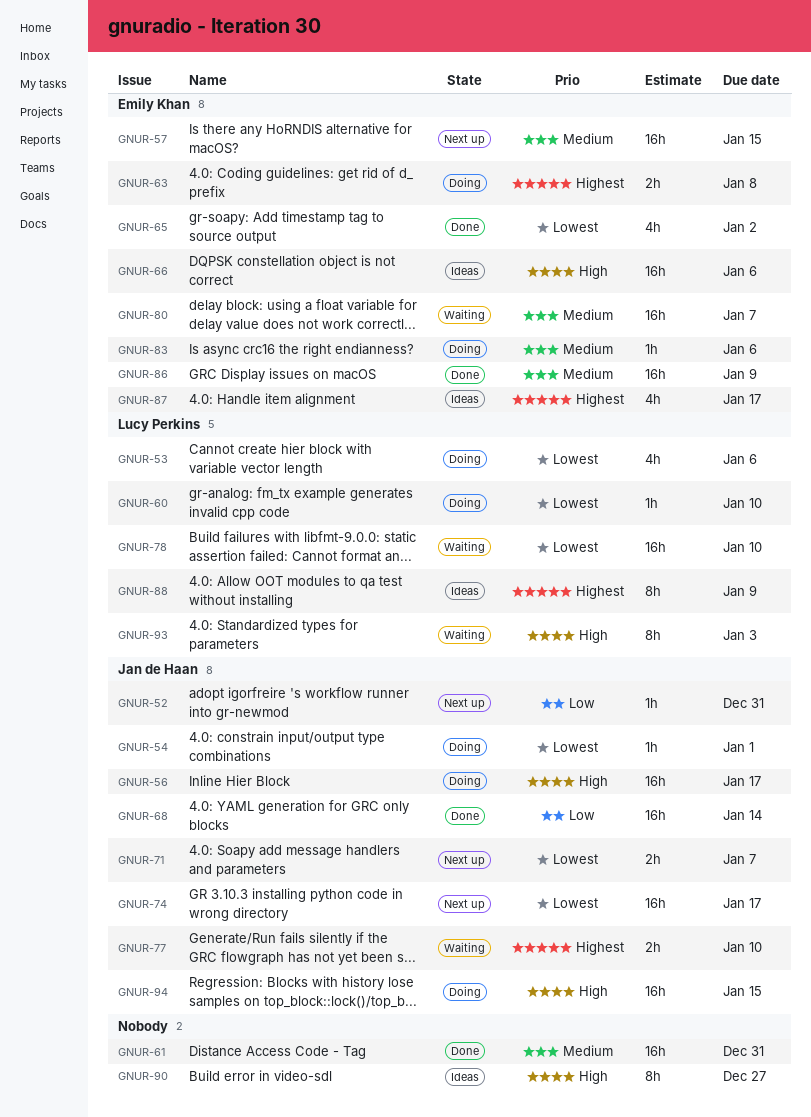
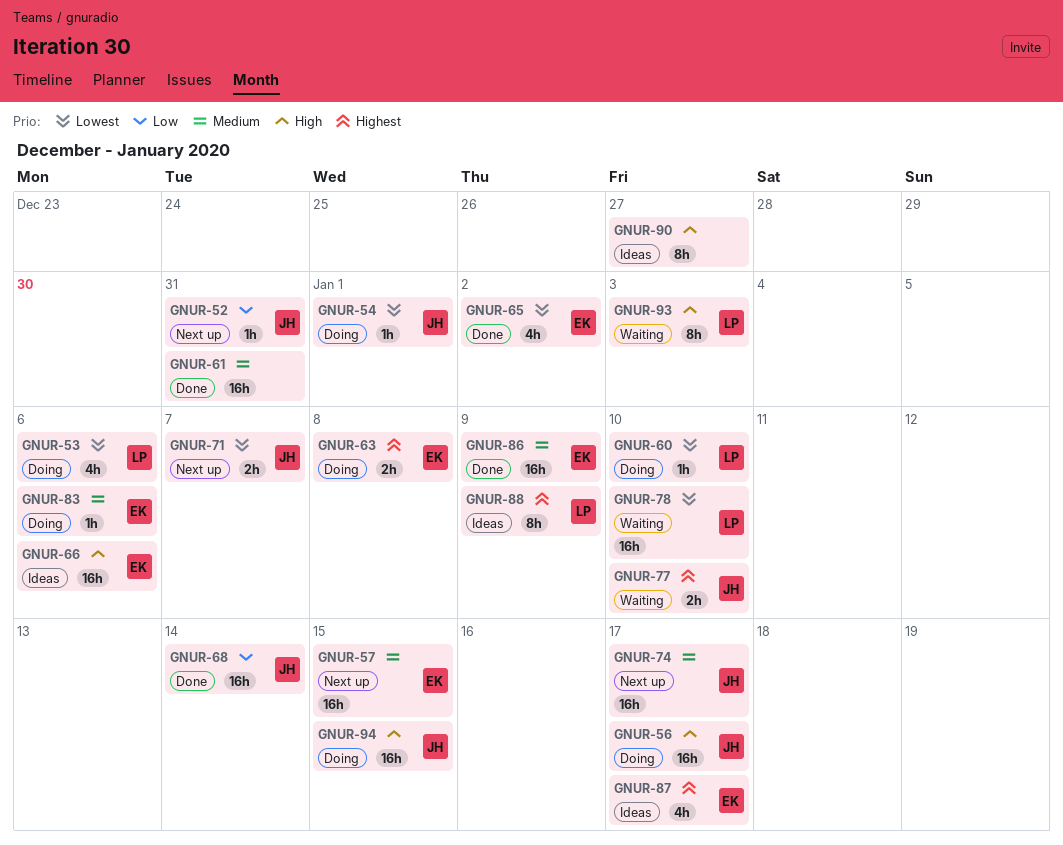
GNUR-74, priority: Lowest -> Medium
GNUR-80: present -> none

